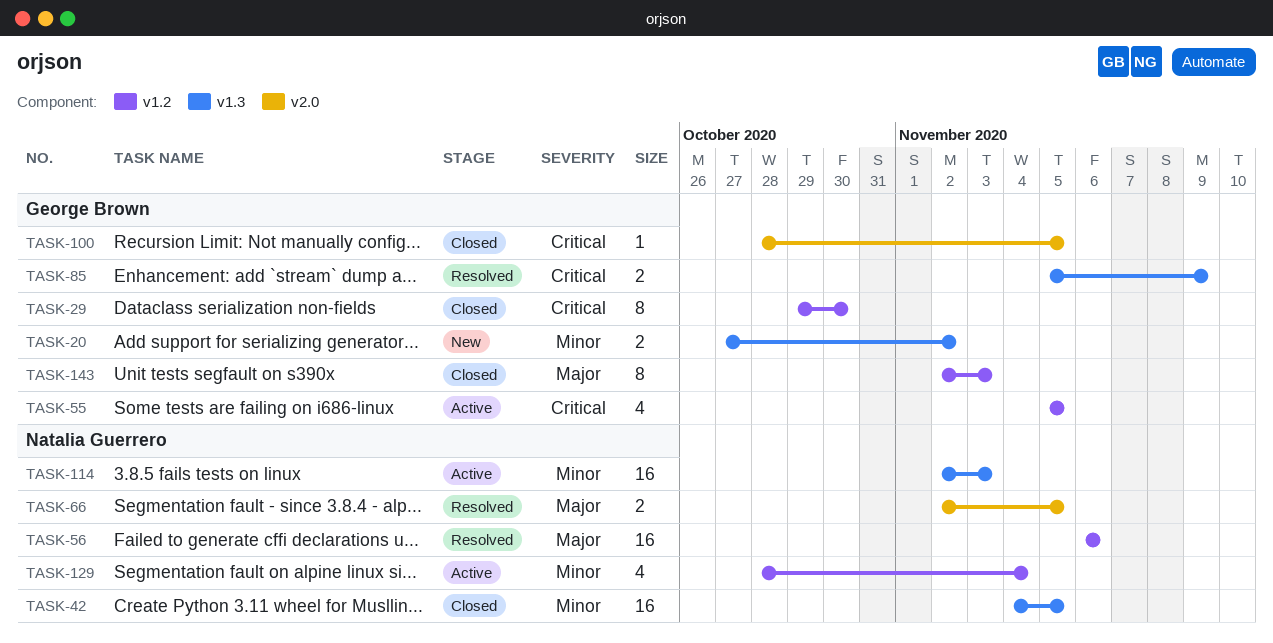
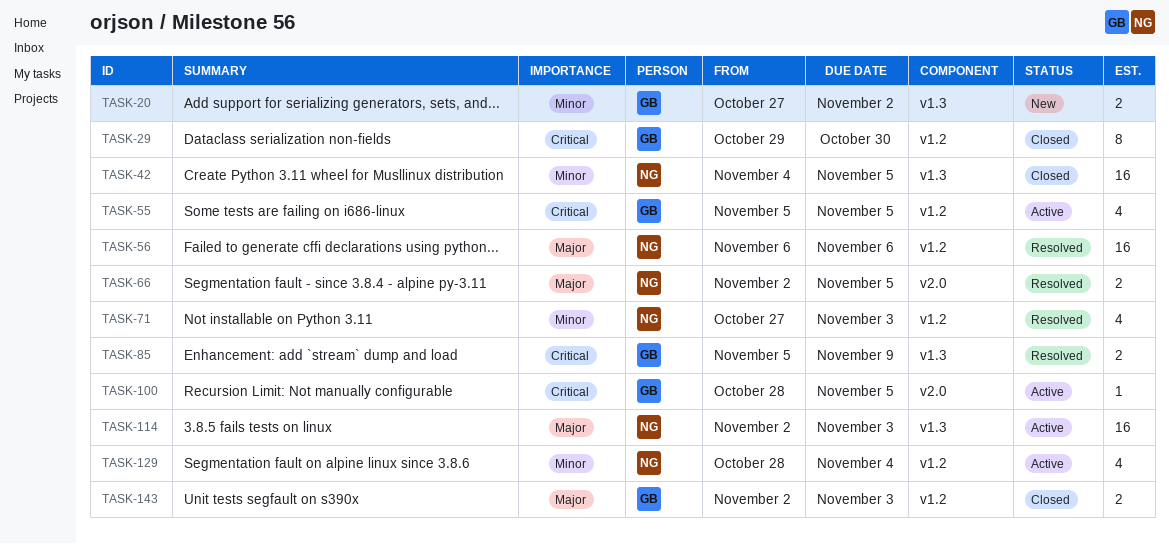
TASK-71: none -> present
TASK-100, status: Closed -> Active
TASK-114, priority: Minor -> Major
TASK-143, estimate: 8 -> 2

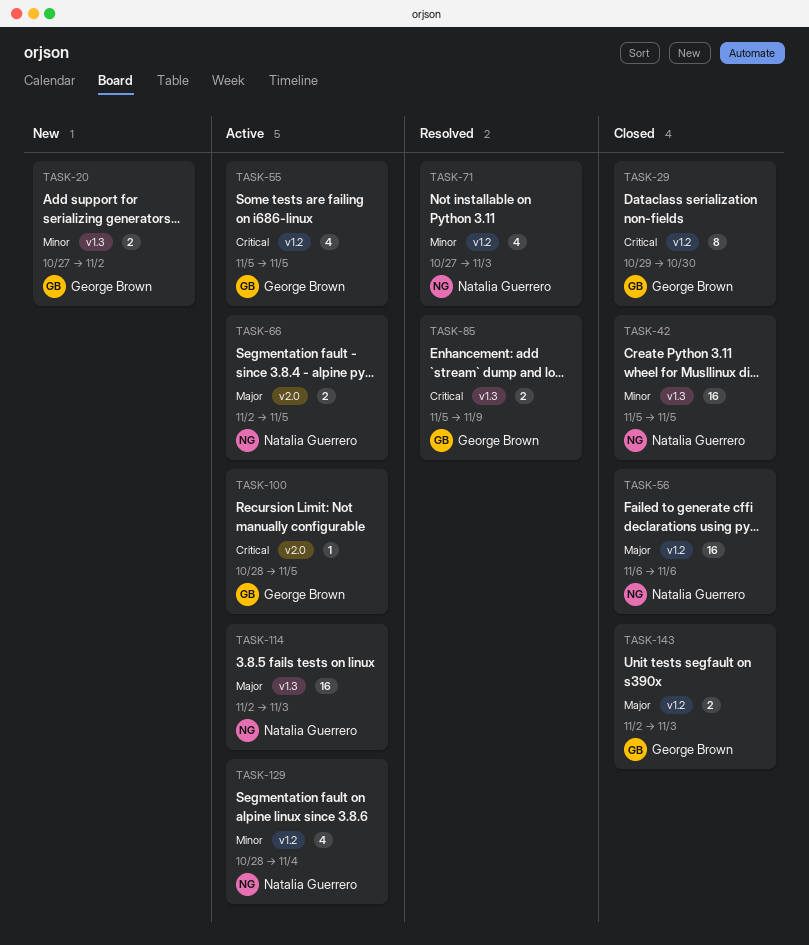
TASK-42, start: Nov 4 -> Nov 5
TASK-56, status: Resolved -> Closed
TASK-66, status: Resolved -> Active

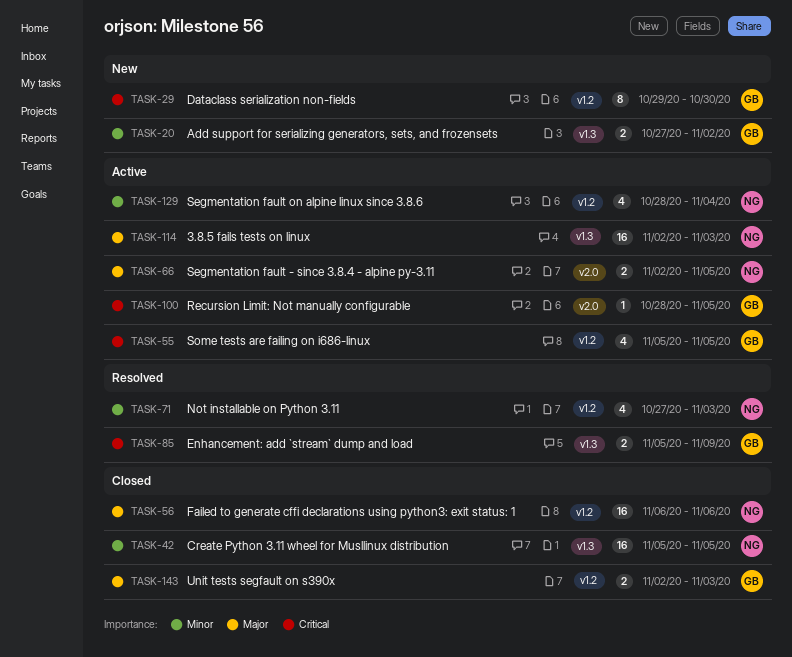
TASK-29, status: Closed -> New

